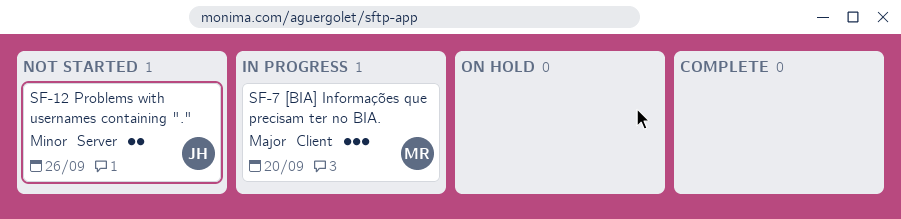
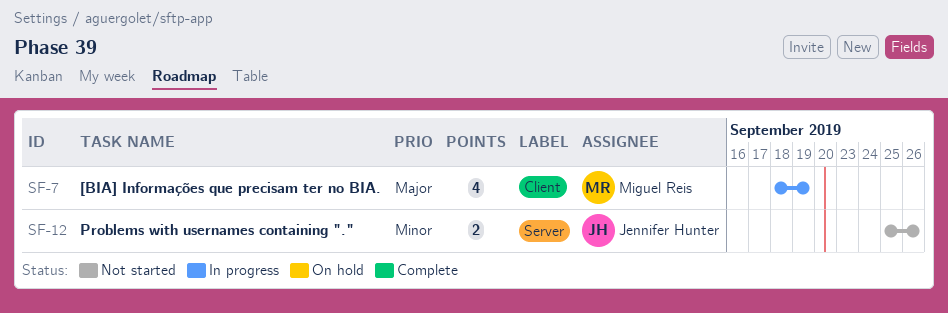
SF-7, estimate: 3 -> 4
SF-7, due: Sep 20 -> Sep 19

